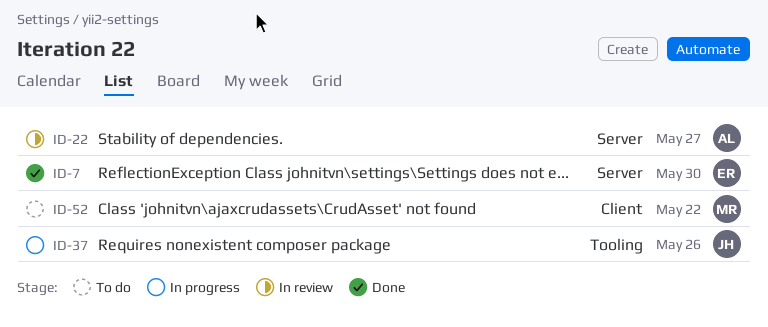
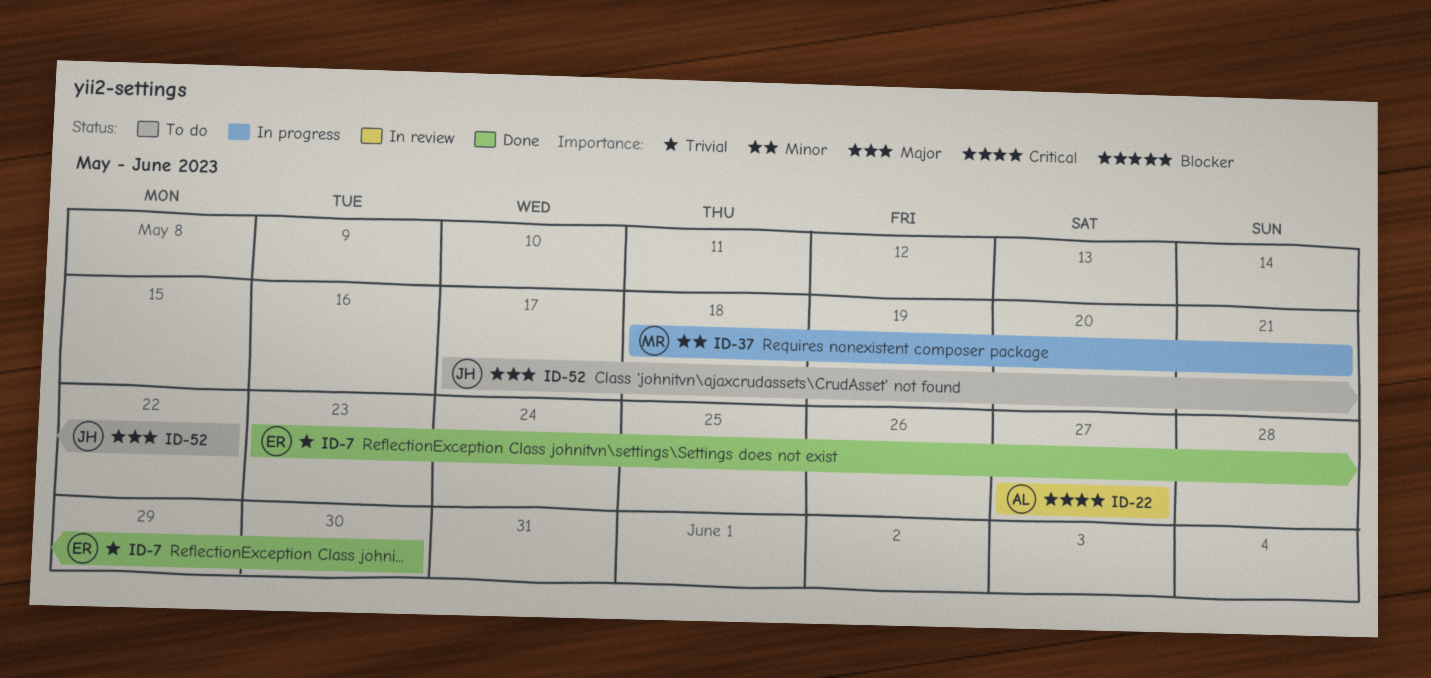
ID-37, owner: JH -> MR
ID-37, due: May 26 -> May 21
ID-52, owner: MR -> JH

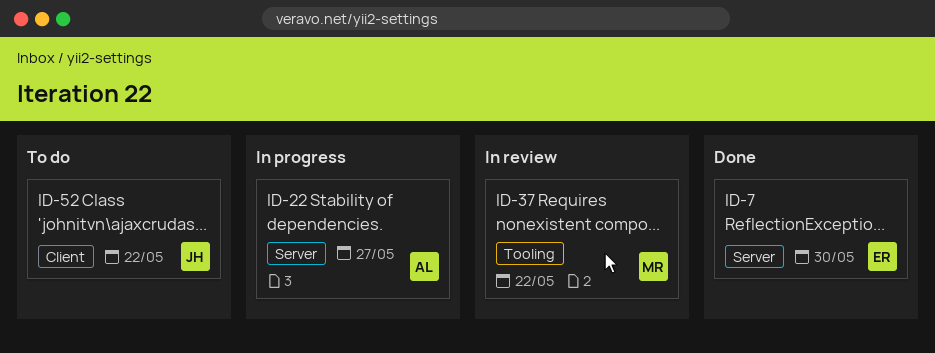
ID-22, status: In review -> In progress
ID-37, status: In progress -> In review
ID-37, due: May 21 -> May 22

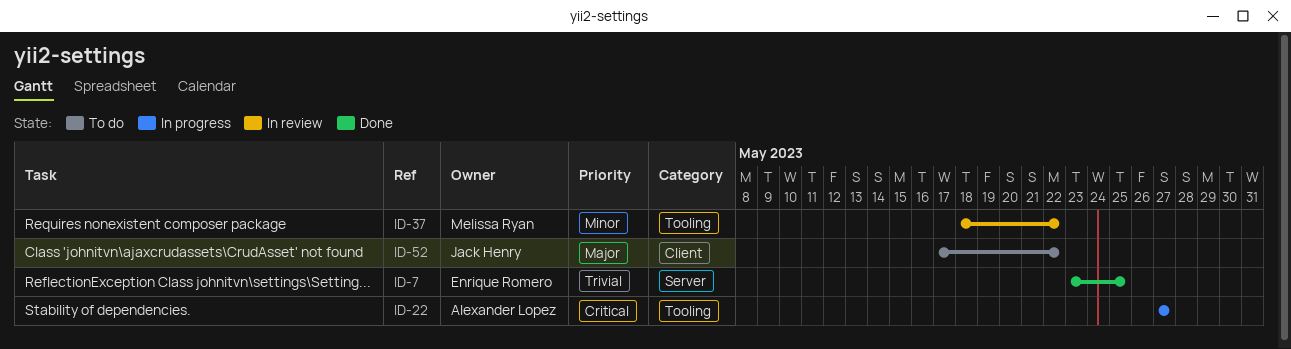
ID-7, due: May 30 -> May 25
ID-22, label: Server -> Tooling

